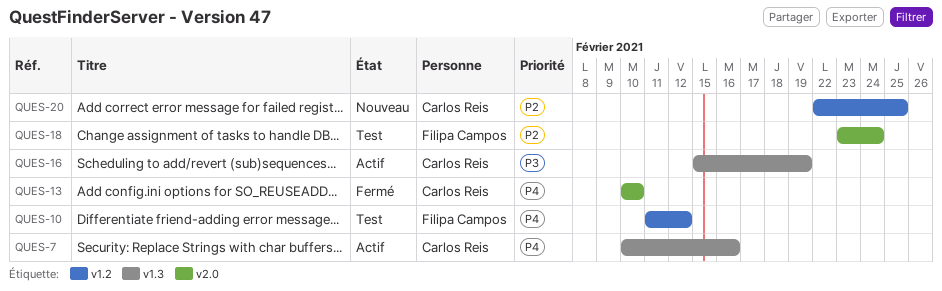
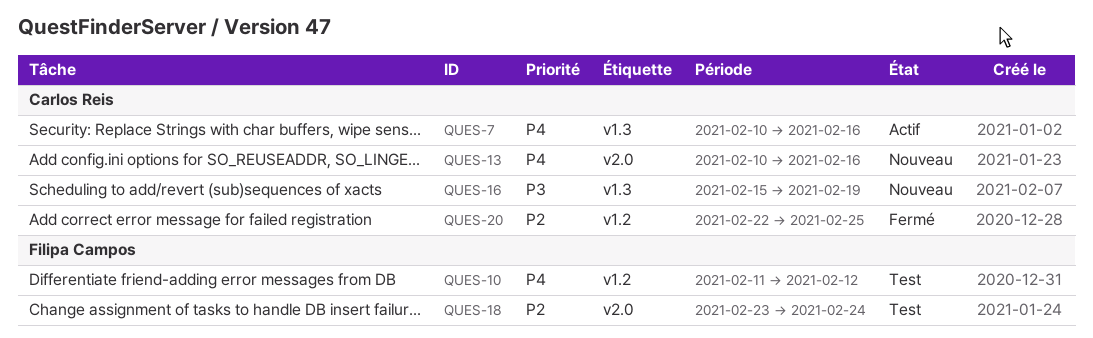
QUES-13, status: Fermé -> Nouveau
QUES-13, due: Feb 10 -> Feb 16
QUES-16, status: Actif -> Nouveau
QUES-20, status: Nouveau -> Fermé

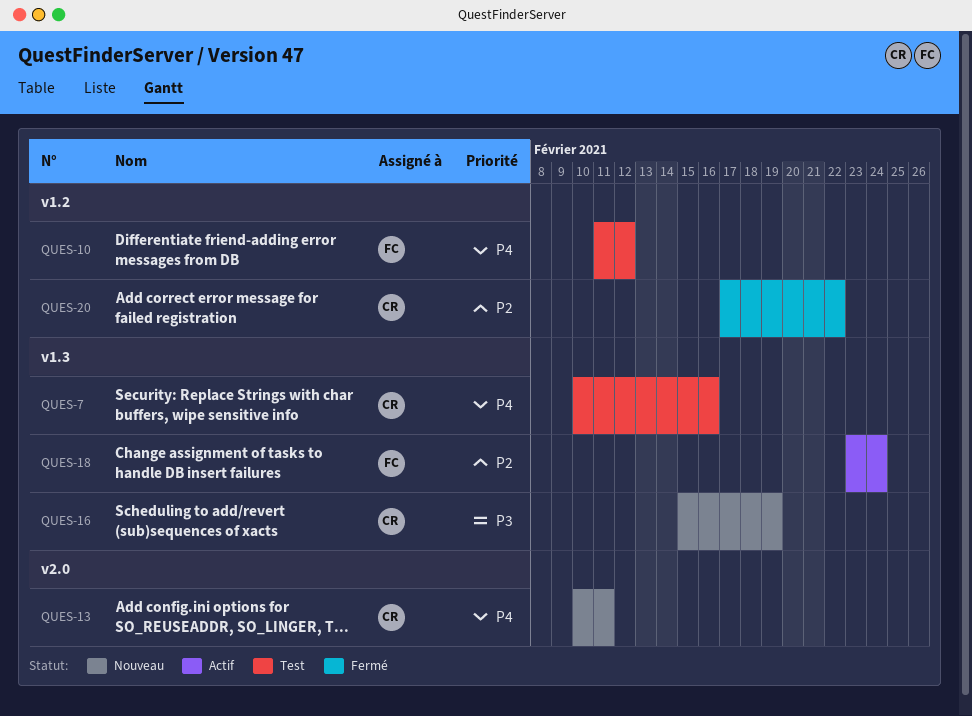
QUES-7, status: Actif -> Test
QUES-13, due: Feb 16 -> Feb 11
QUES-18, status: Test -> Actif
QUES-18, label: v2.0 -> v1.3
QUES-20, start: Feb 22 -> Feb 17
QUES-20, due: Feb 25 -> Feb 22

